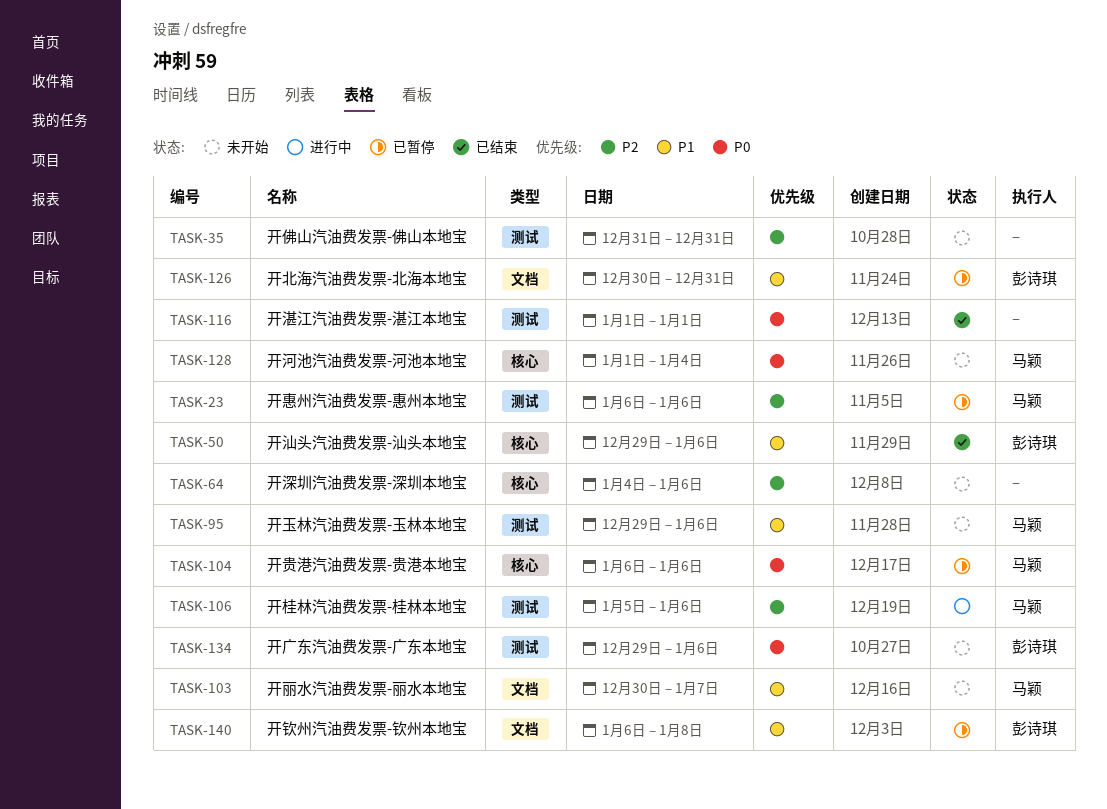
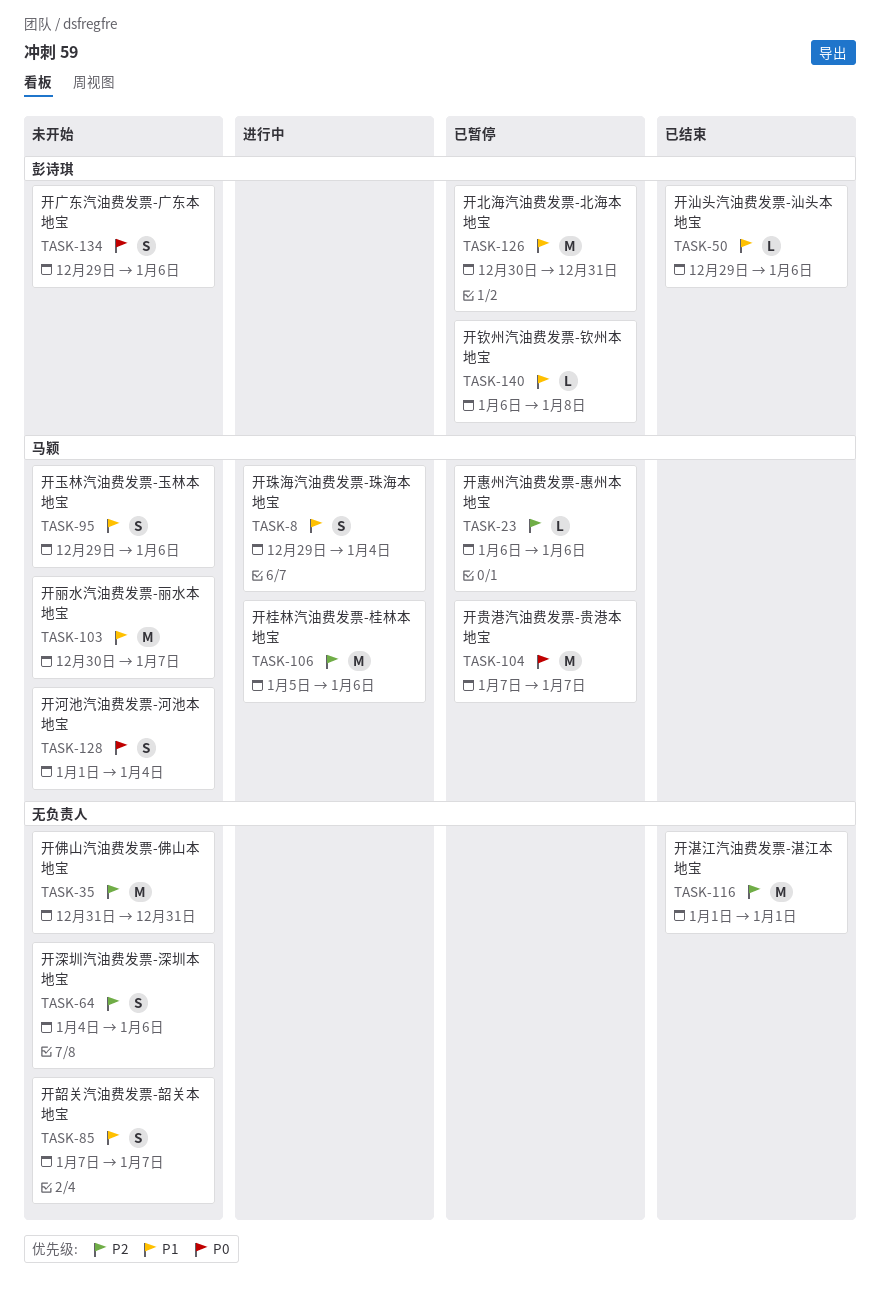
TASK-8: none -> present
TASK-85: none -> present
TASK-104, start: Jan 6 -> Jan 7
TASK-104, due: Jan 6 -> Jan 7
TASK-116, priority: P0 -> P2

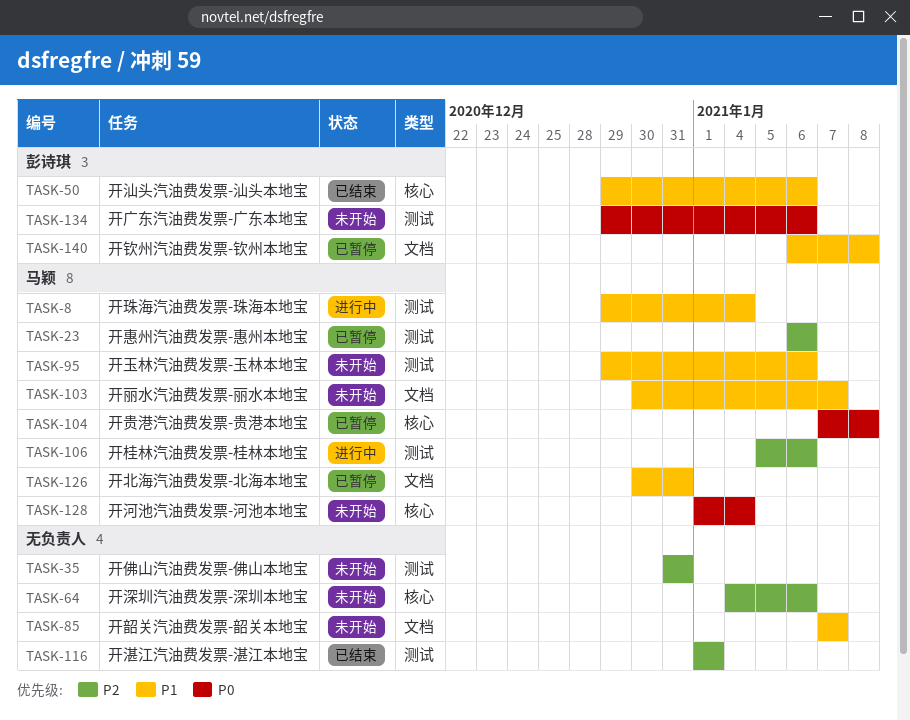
TASK-104, due: Jan 7 -> Jan 8
TASK-126, owner: 彭诗琪 -> 马颖

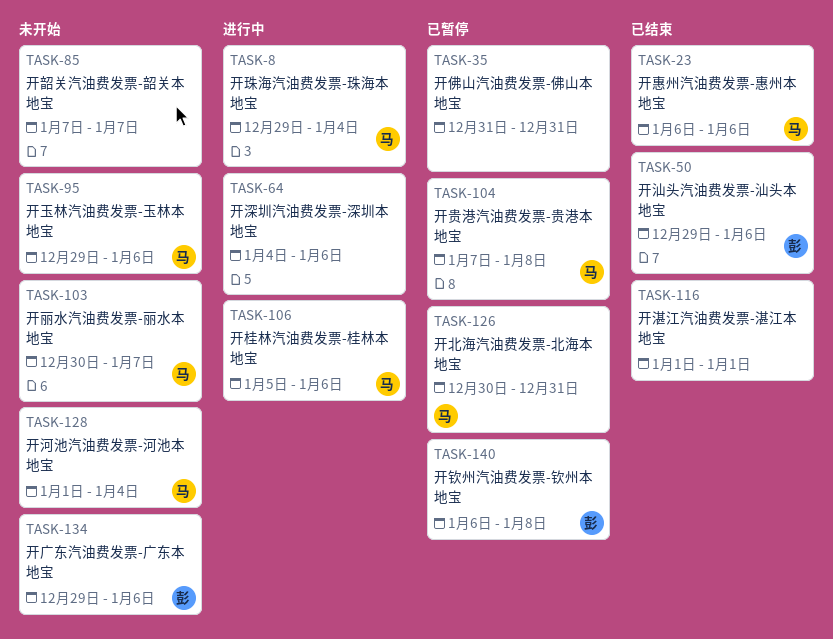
TASK-23, status: 已暂停 -> 已结束
TASK-35, status: 未开始 -> 已暂停
TASK-64, status: 未开始 -> 进行中

